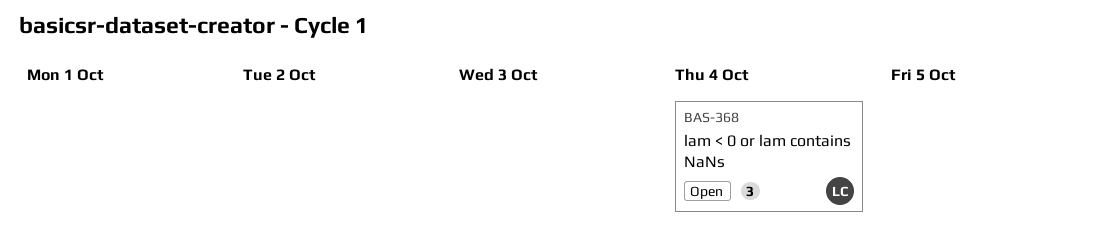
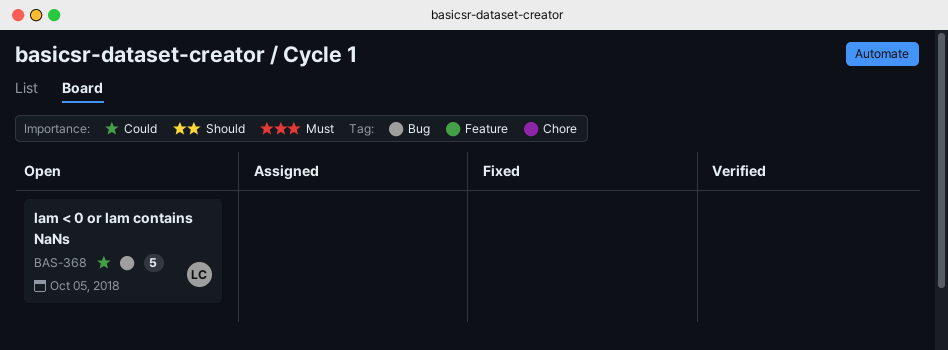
BAS-368, estimate: 3 -> 5
BAS-368, due: Oct 4 -> Oct 5

